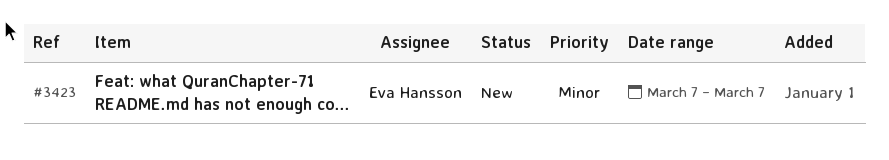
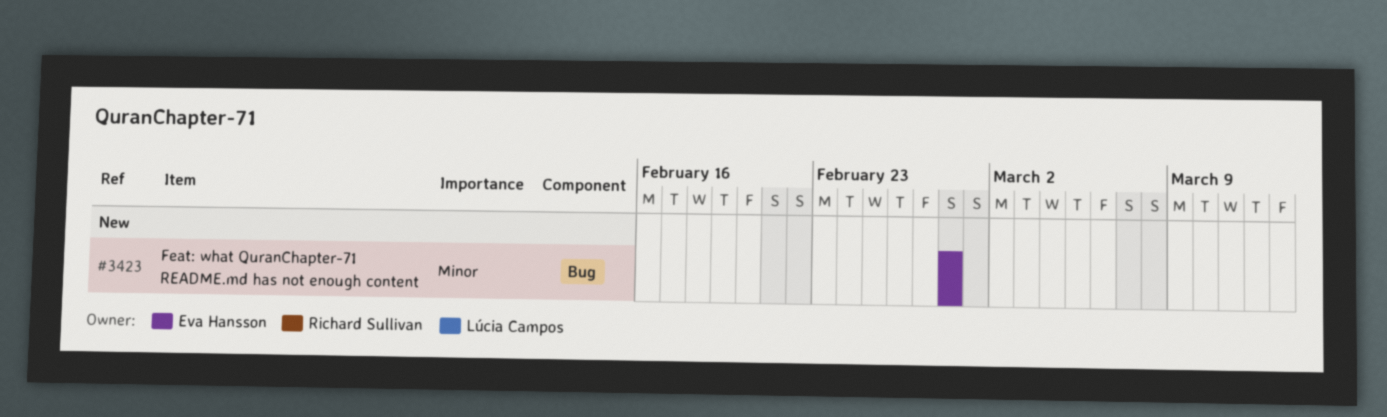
#3423, start: Mar 7 -> Feb 28
#3423, due: Mar 7 -> Feb 28

